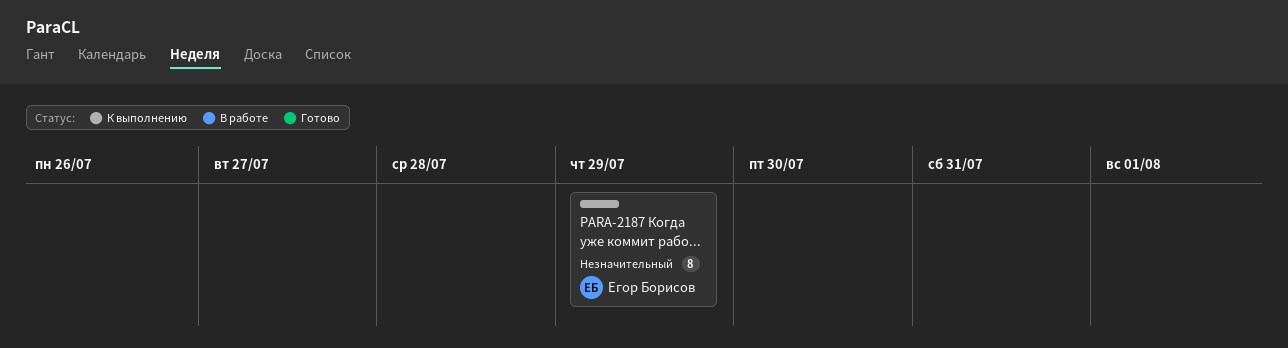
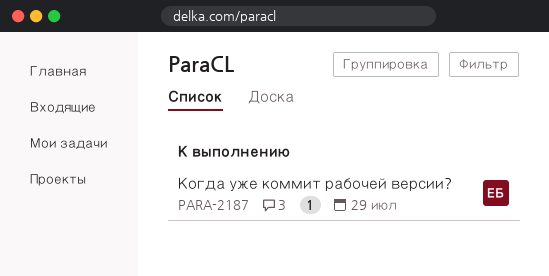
PARA-2187, estimate: 8 -> 1

